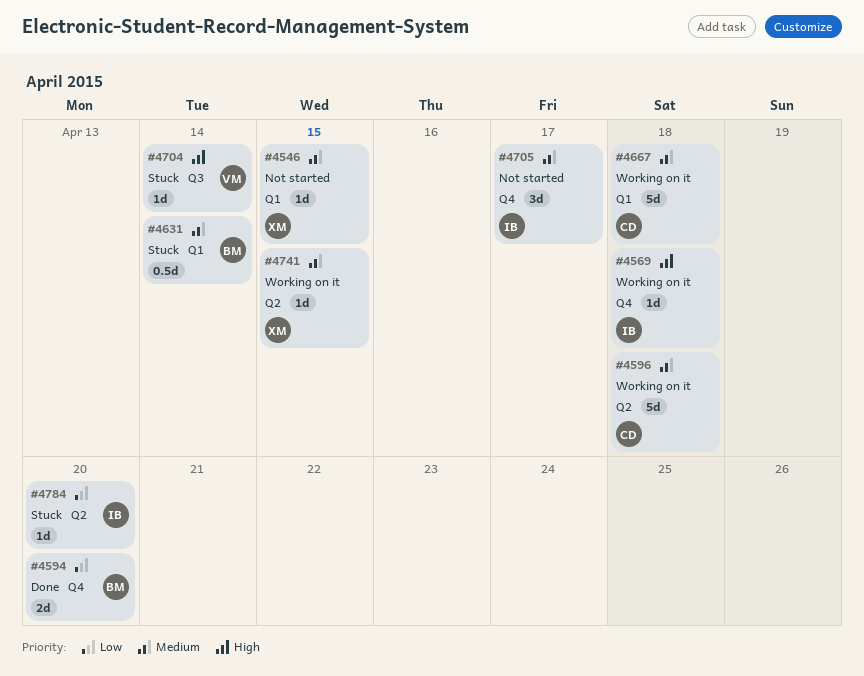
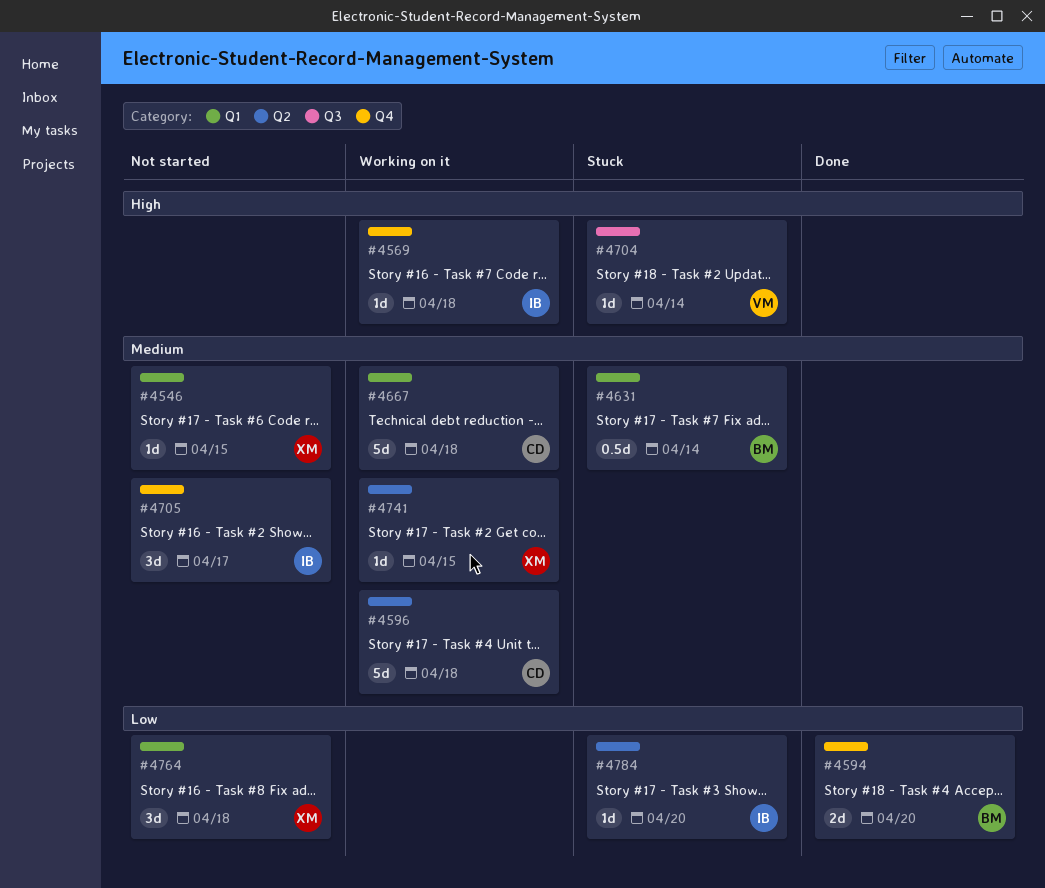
#4764: none -> present

